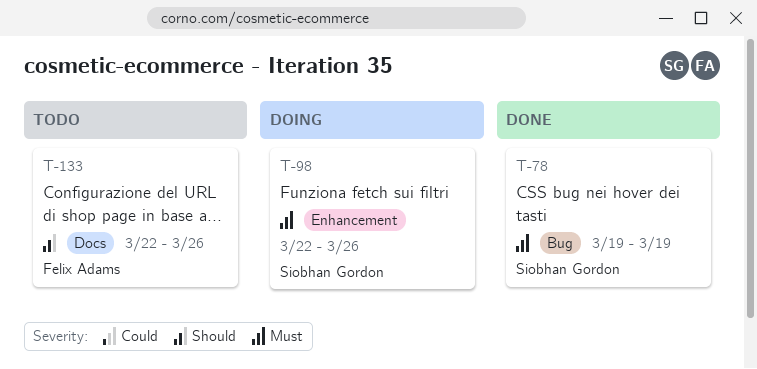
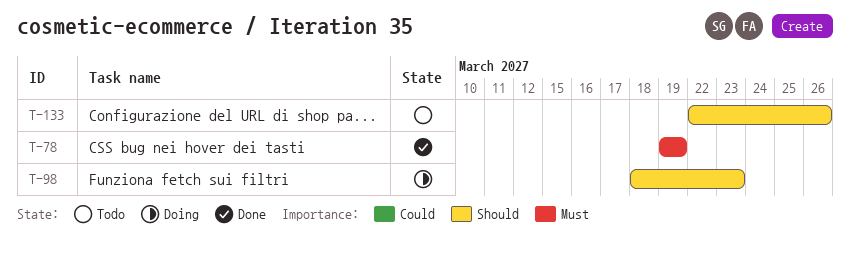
T-98, priority: Must -> Should
T-98, start: Mar 22 -> Mar 18
T-98, due: Mar 26 -> Mar 23

